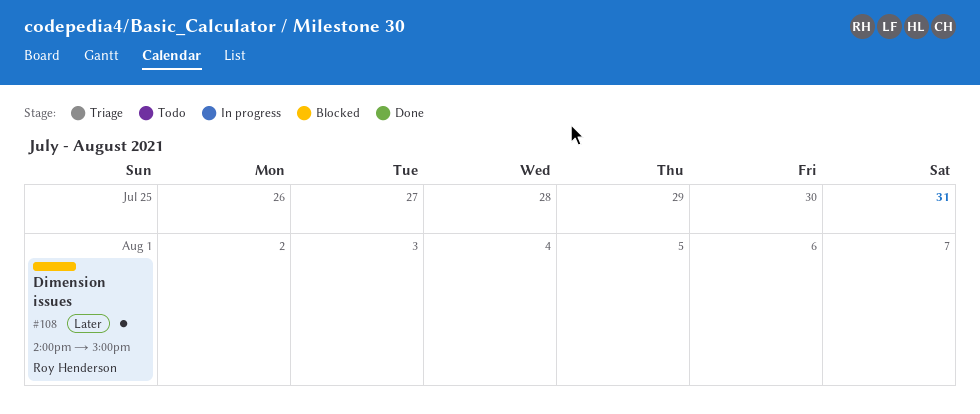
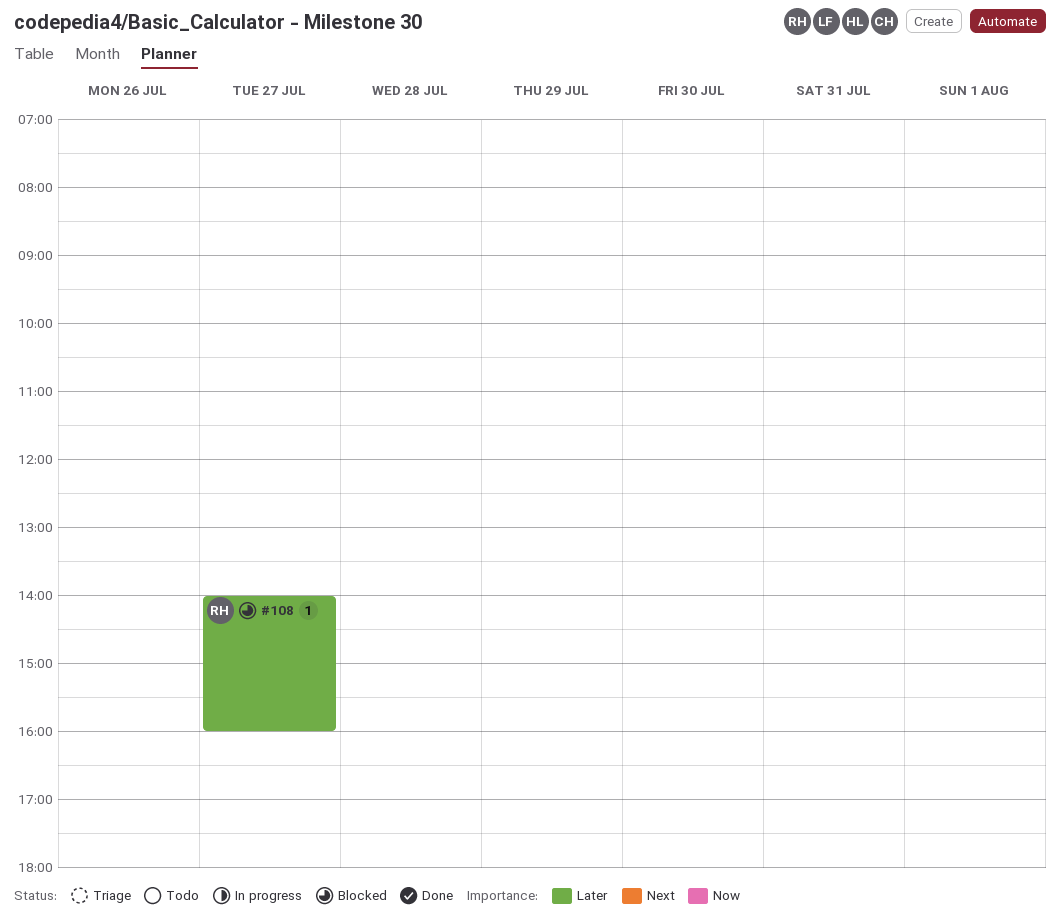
#108, day: Aug 1 -> Jul 27
#108, ends: 15:00 -> 16:00

